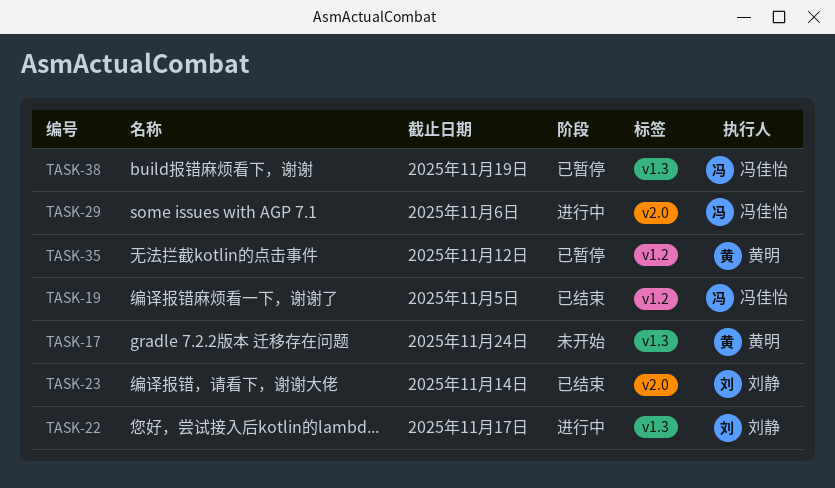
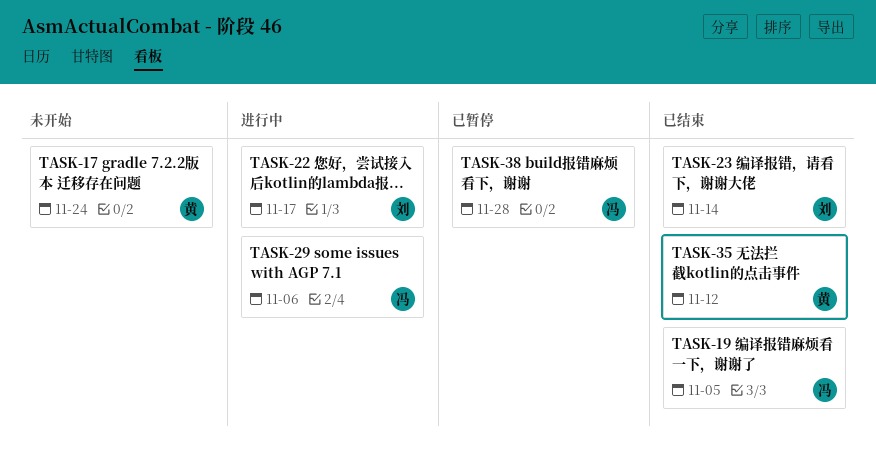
TASK-35, status: 已暂停 -> 已结束
TASK-38, due: Nov 19 -> Nov 28

